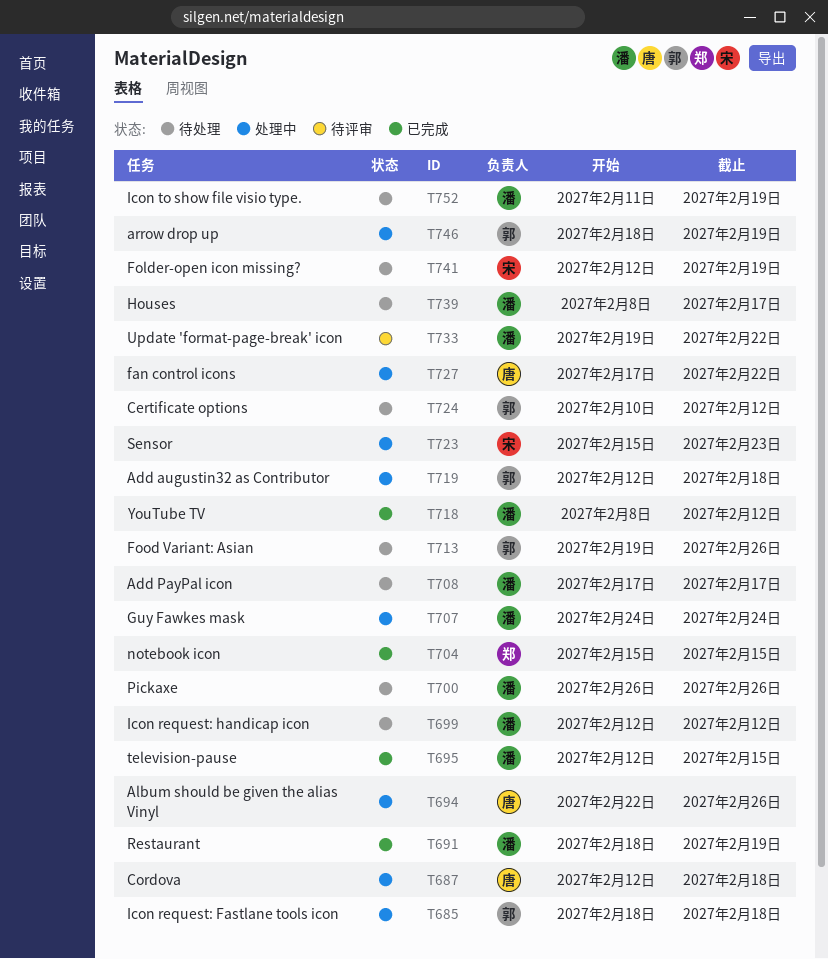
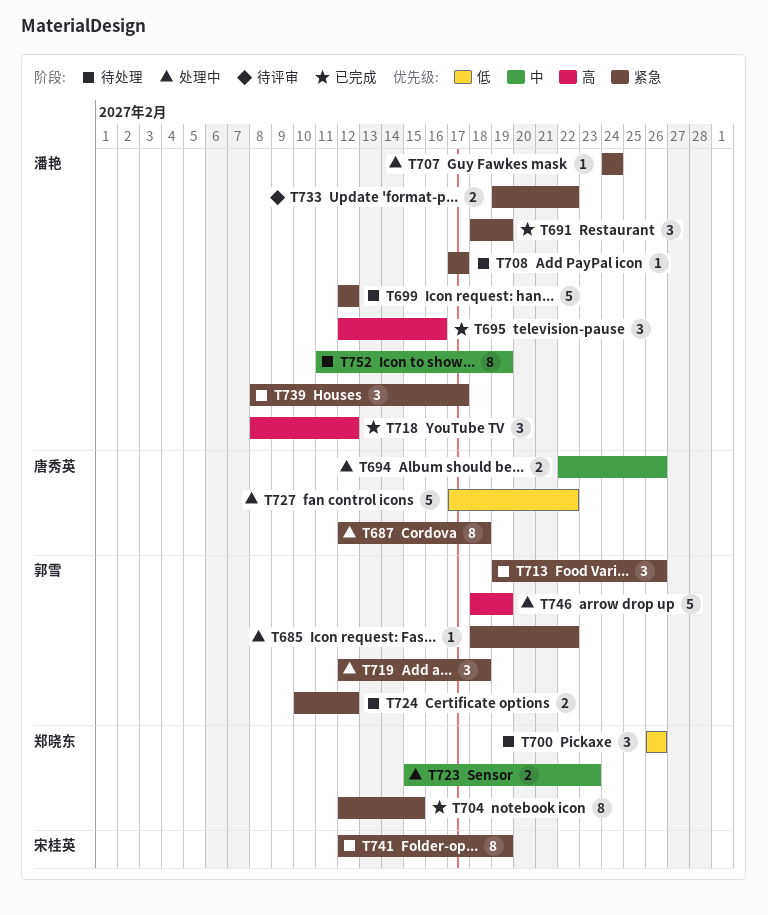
T685, due: Feb 18 -> Feb 22
T695, due: Feb 15 -> Feb 16
T700, owner: 潘艳 -> 郑晓东
T704, start: Feb 15 -> Feb 12
T723, owner: 宋桂英 -> 郑晓东

